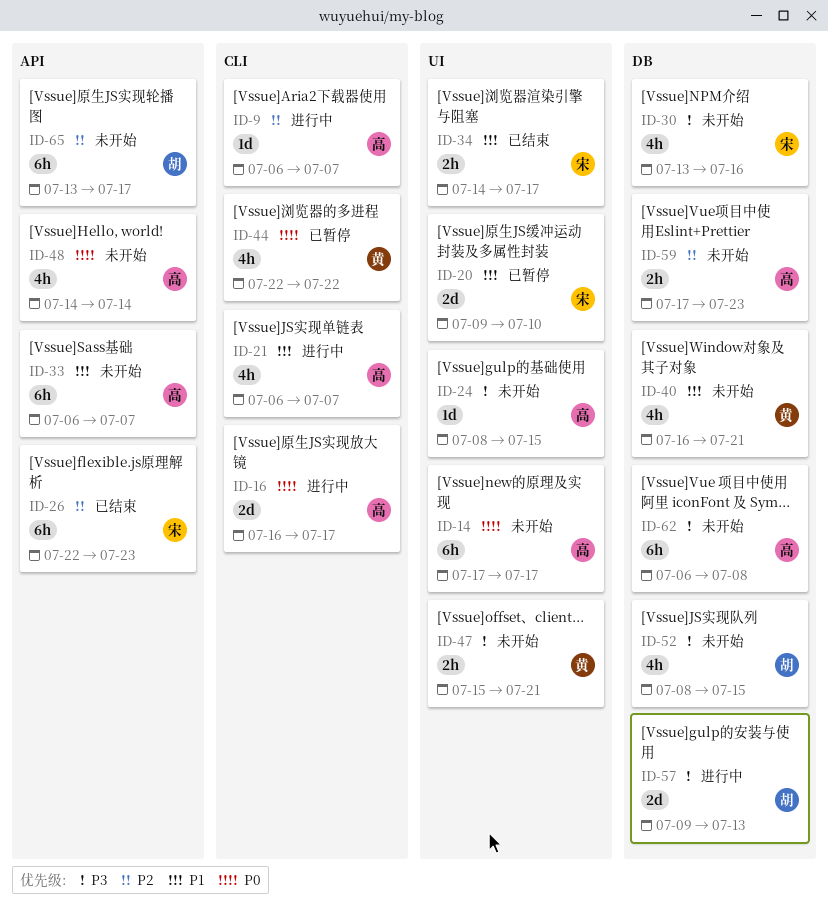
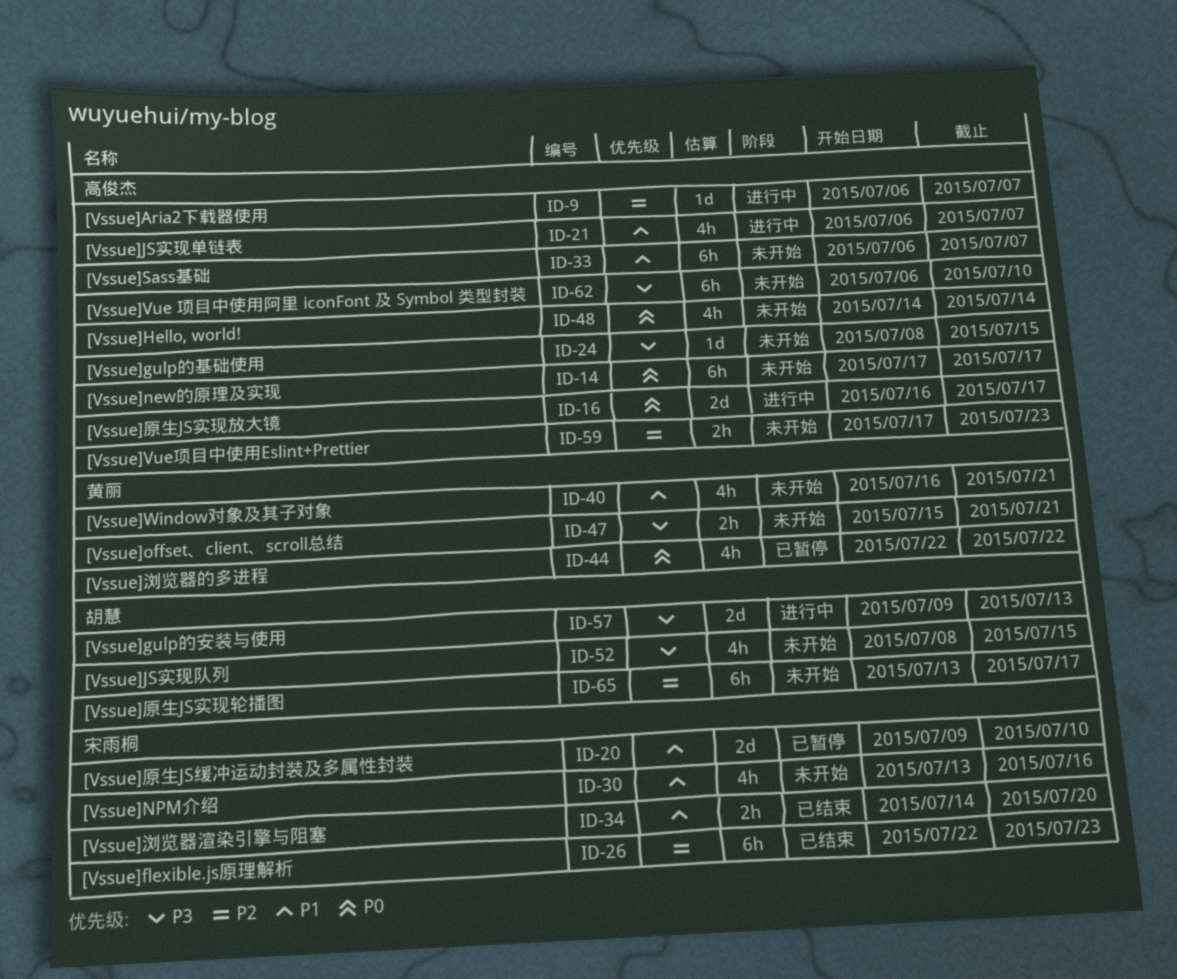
ID-30, priority: P3 -> P1
ID-34, due: Jul 17 -> Jul 20
ID-62, due: Jul 8 -> Jul 10

